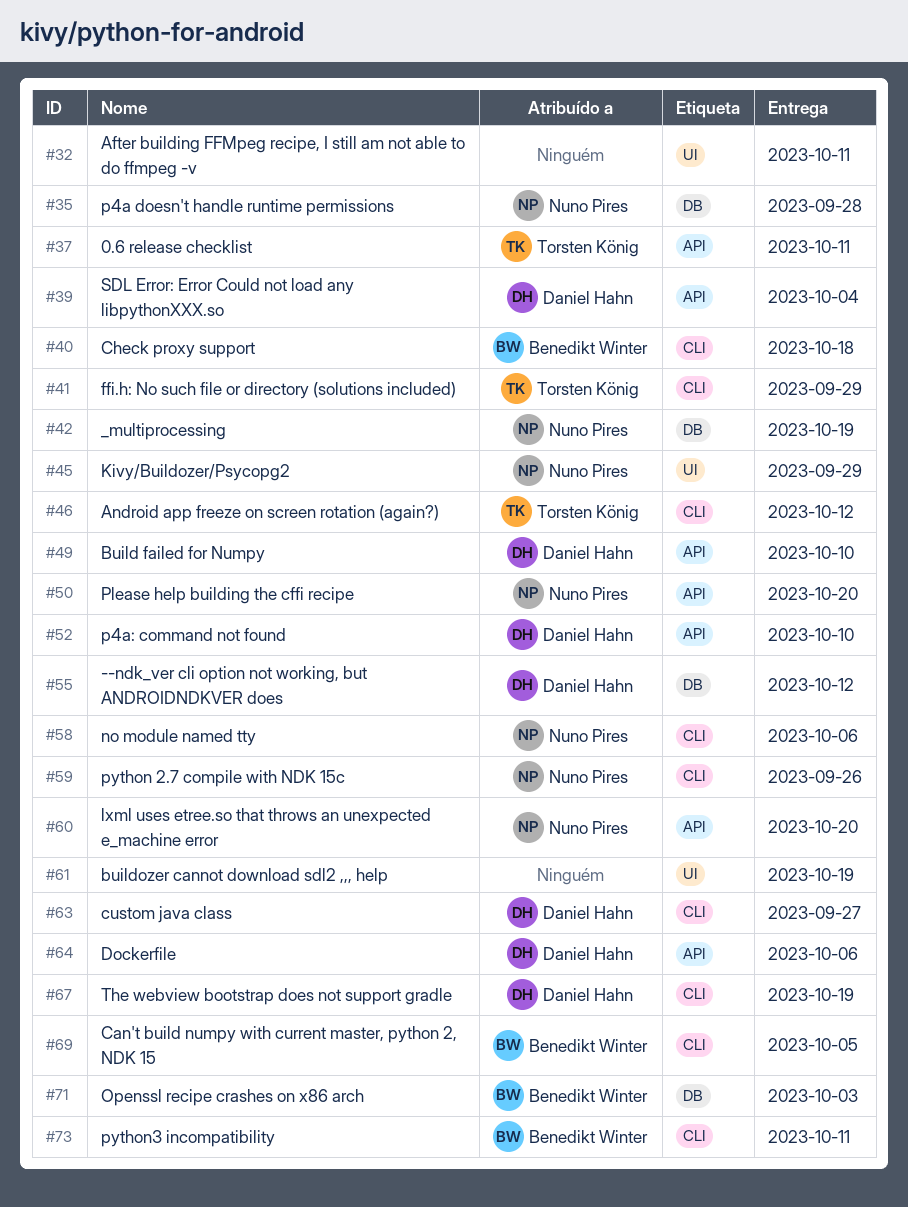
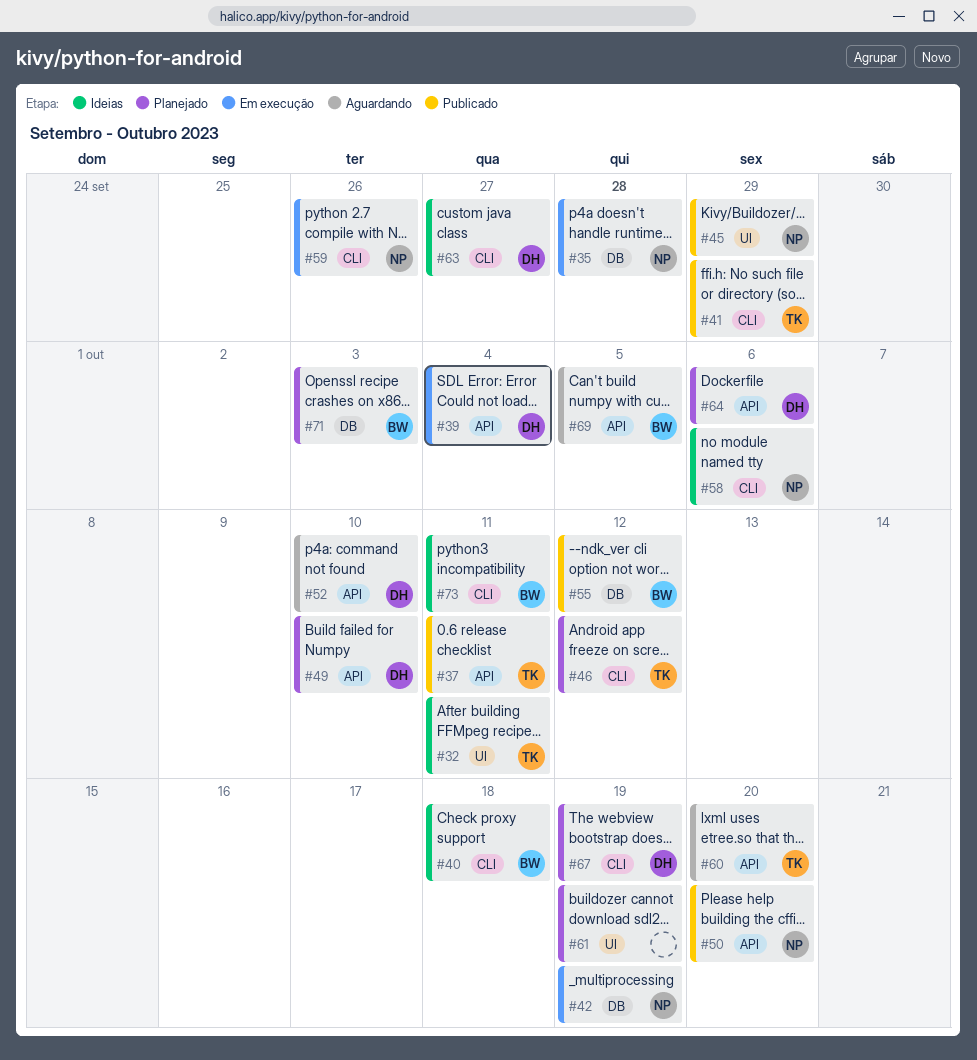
#32, owner: none -> Torsten König
#55, owner: Daniel Hahn -> Benedikt Winter
#60, owner: Nuno Pires -> Torsten König
#69, label: CLI -> API

